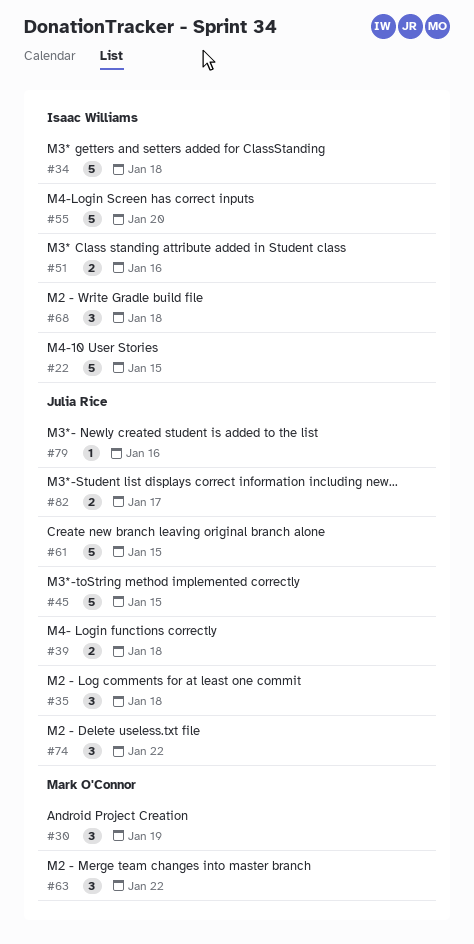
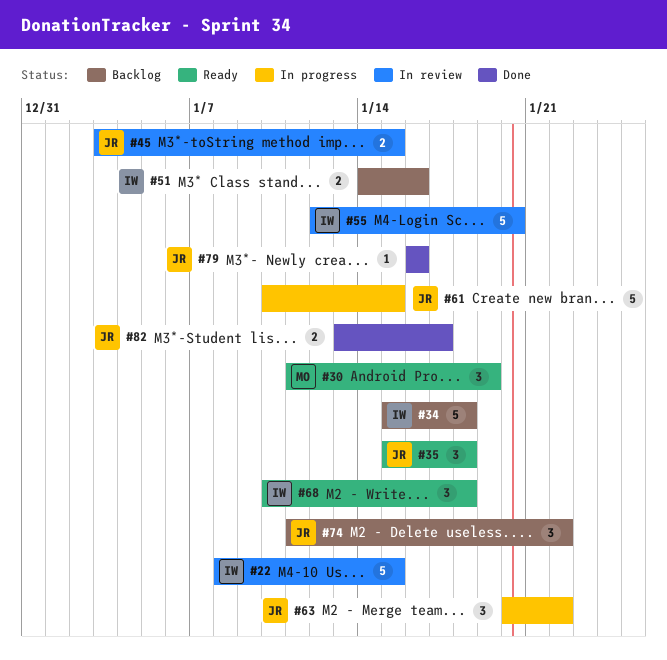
#39: present -> none
#45, estimate: 5 -> 2
#63, owner: Mark O'Connor -> Julia Rice

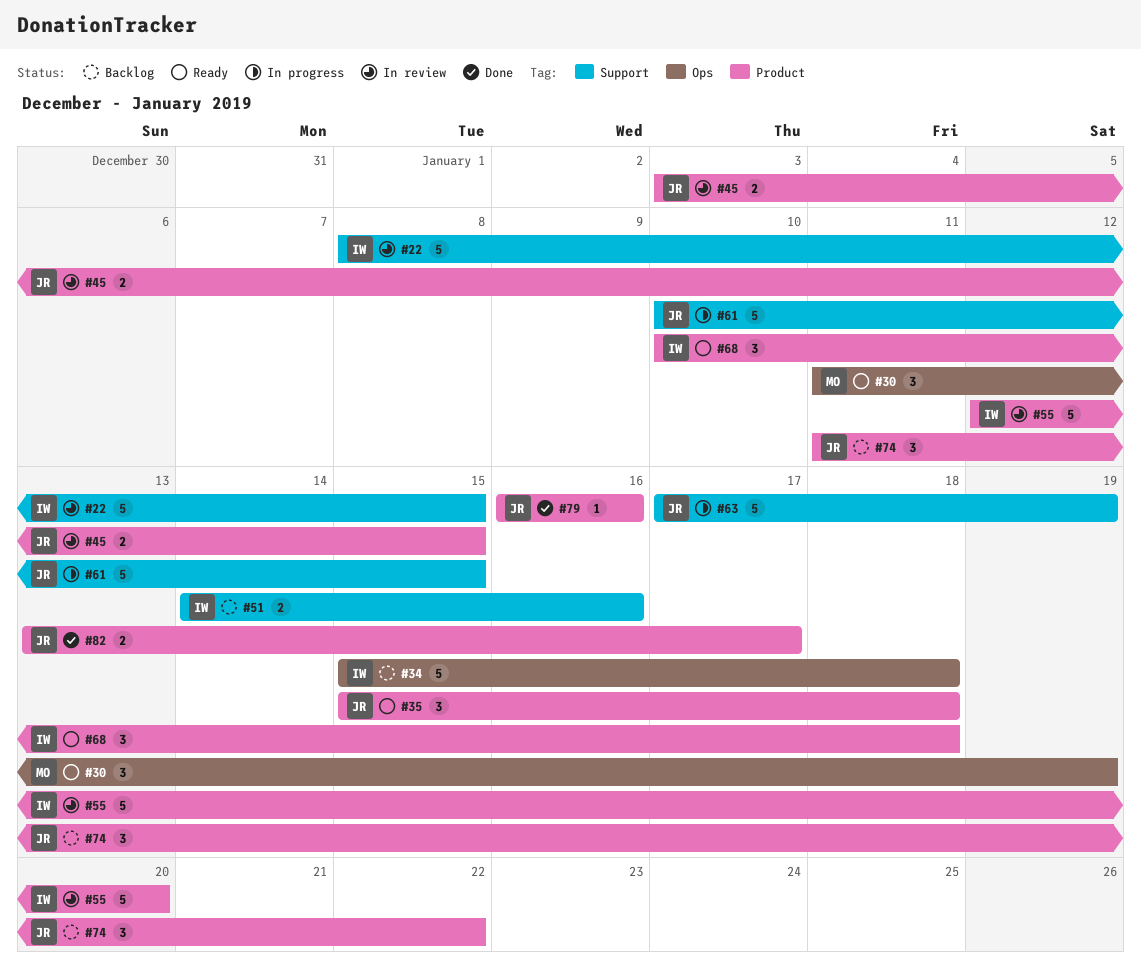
#63, estimate: 3 -> 5
#63, start: Jan 20 -> Jan 17
#63, due: Jan 22 -> Jan 19

